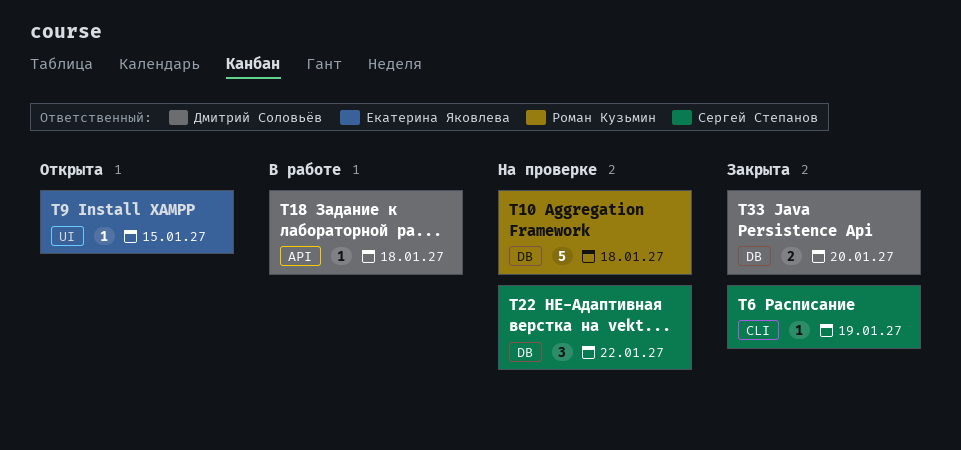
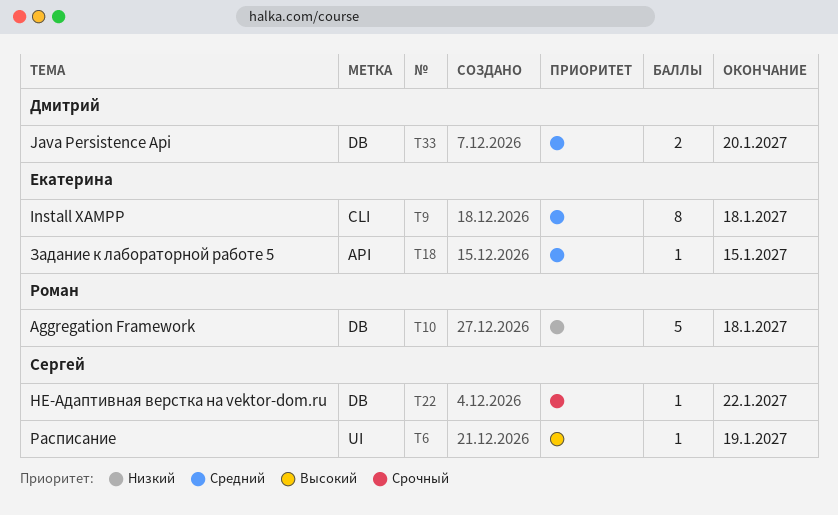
T6, label: CLI -> UI
T9, label: UI -> CLI
T9, estimate: 1 -> 8
T9, due: Jan 15 -> Jan 18
T18, owner: Дмитрий Соловьёв -> Екатерина Яковлева
T18, due: Jan 18 -> Jan 15
T22, estimate: 3 -> 1

